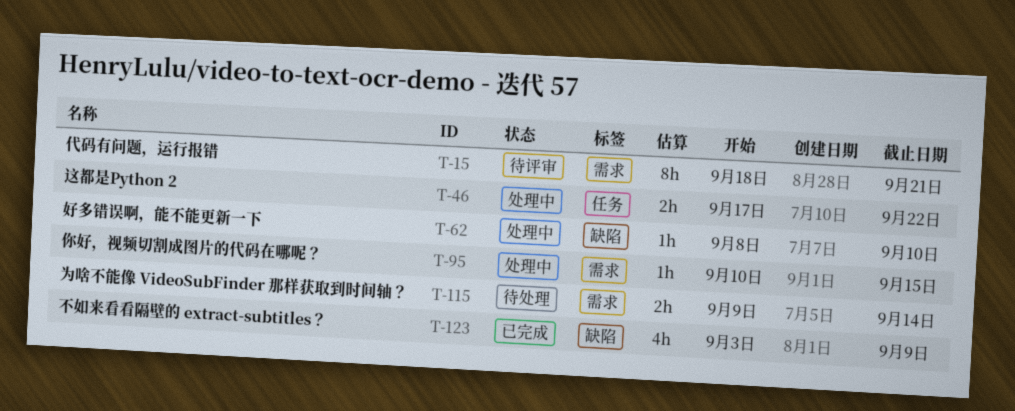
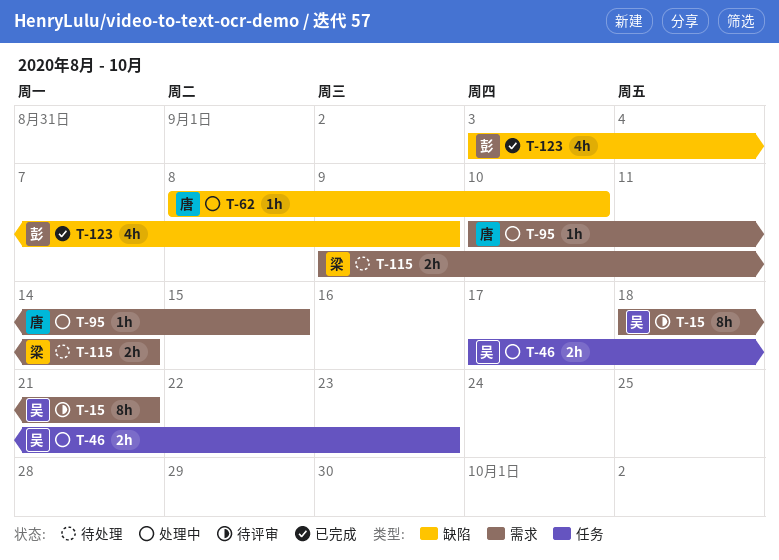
T-46, due: Sep 22 -> Sep 23

